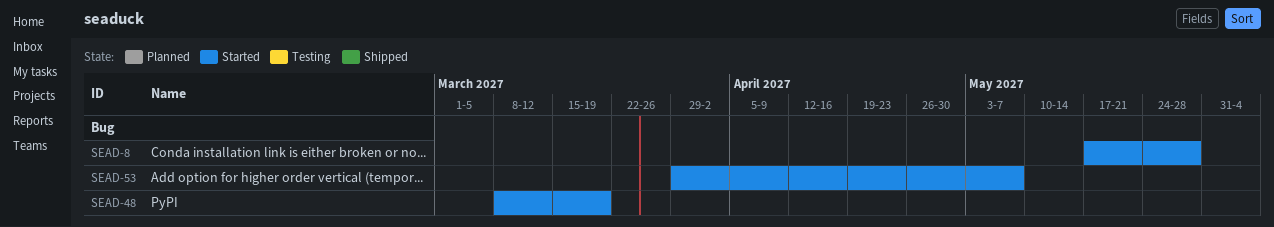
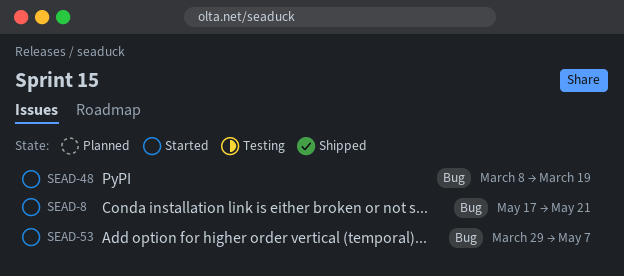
SEAD-8, due: May 28 -> May 21

